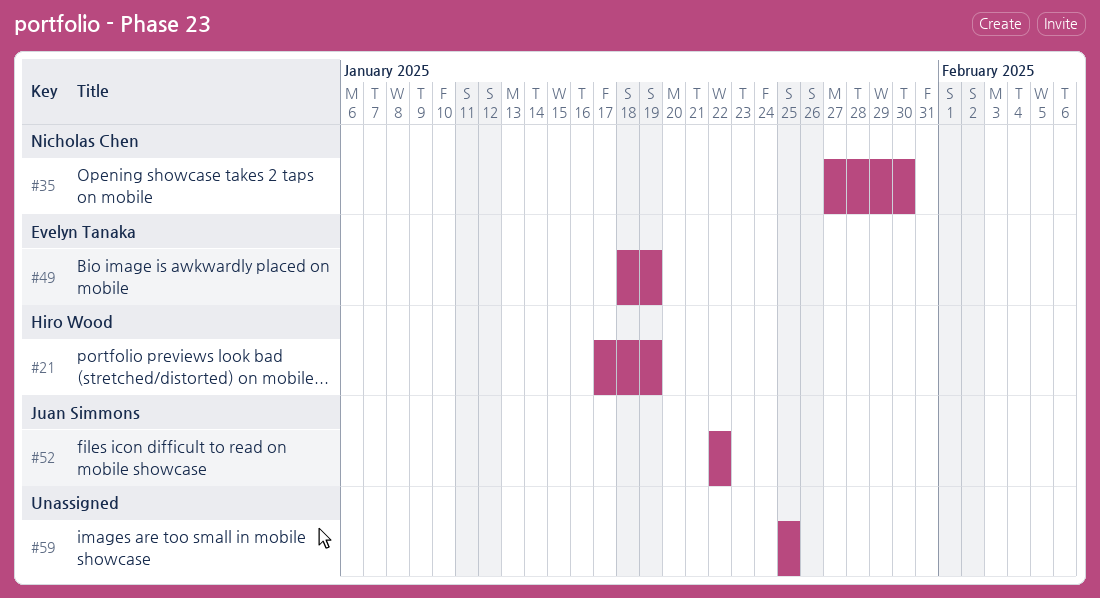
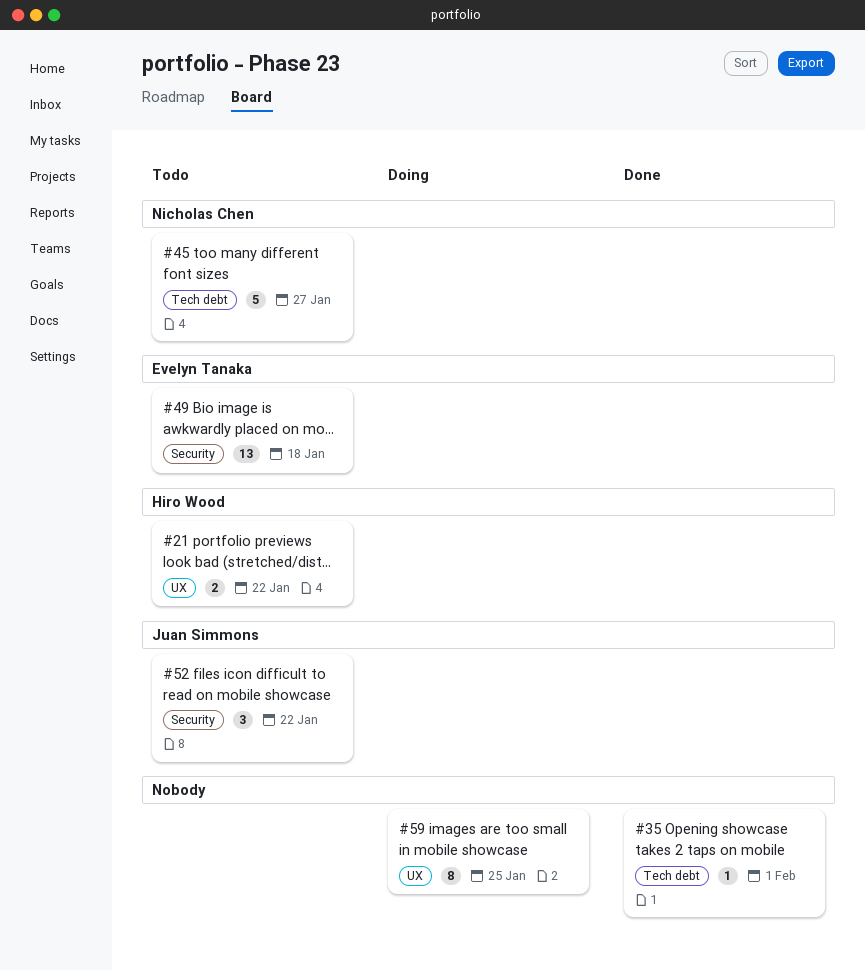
#21, due: Jan 19 -> Jan 22
#35, owner: Nicholas Chen -> none
#35, due: Jan 30 -> Feb 1
#45: none -> present
#49, due: Jan 19 -> Jan 18

